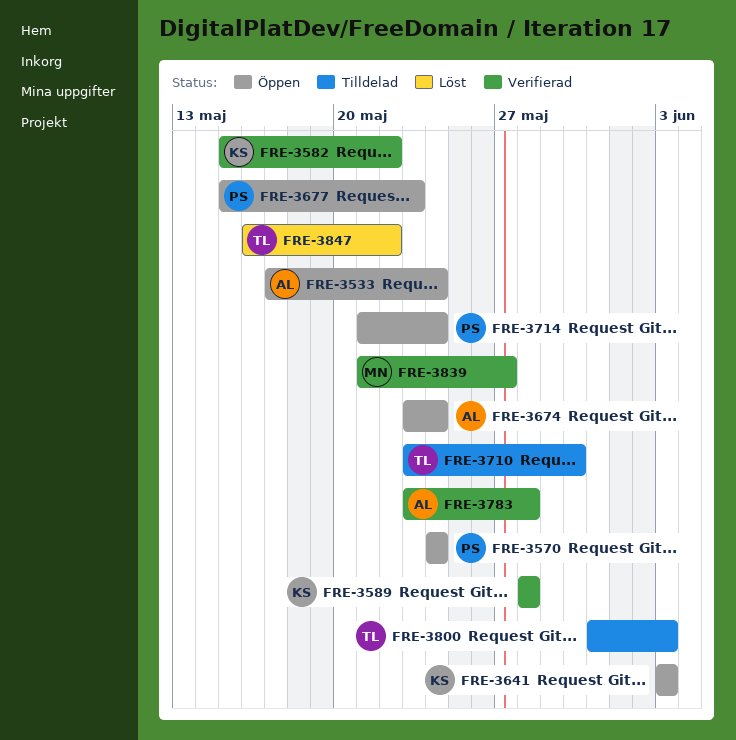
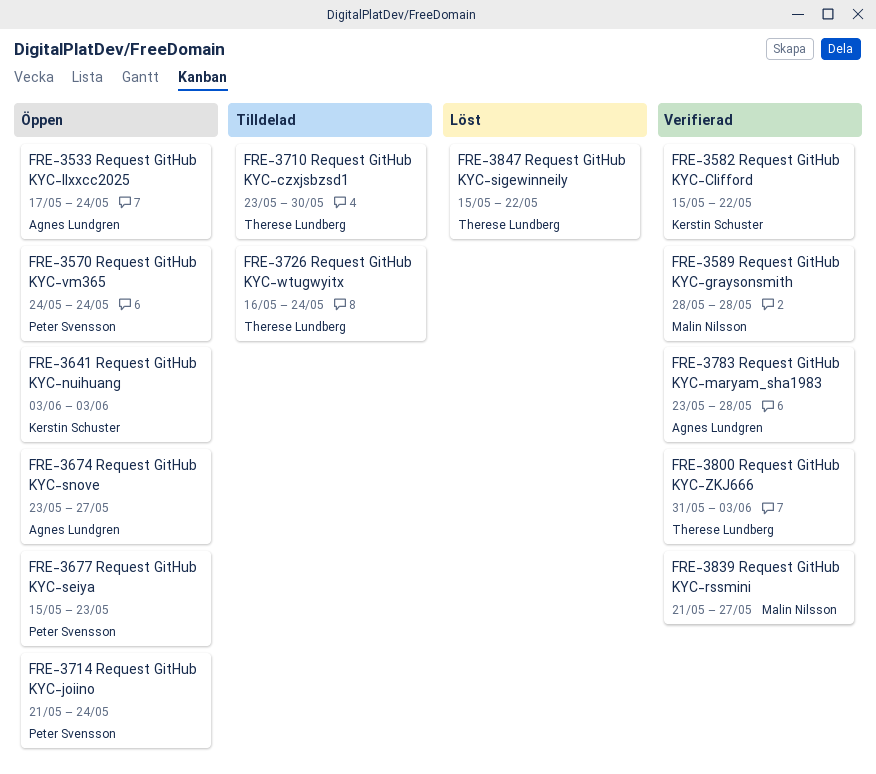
FRE-3589, owner: Kerstin Schuster -> Malin Nilsson
FRE-3674, due: May 24 -> May 27
FRE-3726: none -> present
FRE-3800, status: Tilldelad -> Verifierad
FRE-3847, start: May 16 -> May 15

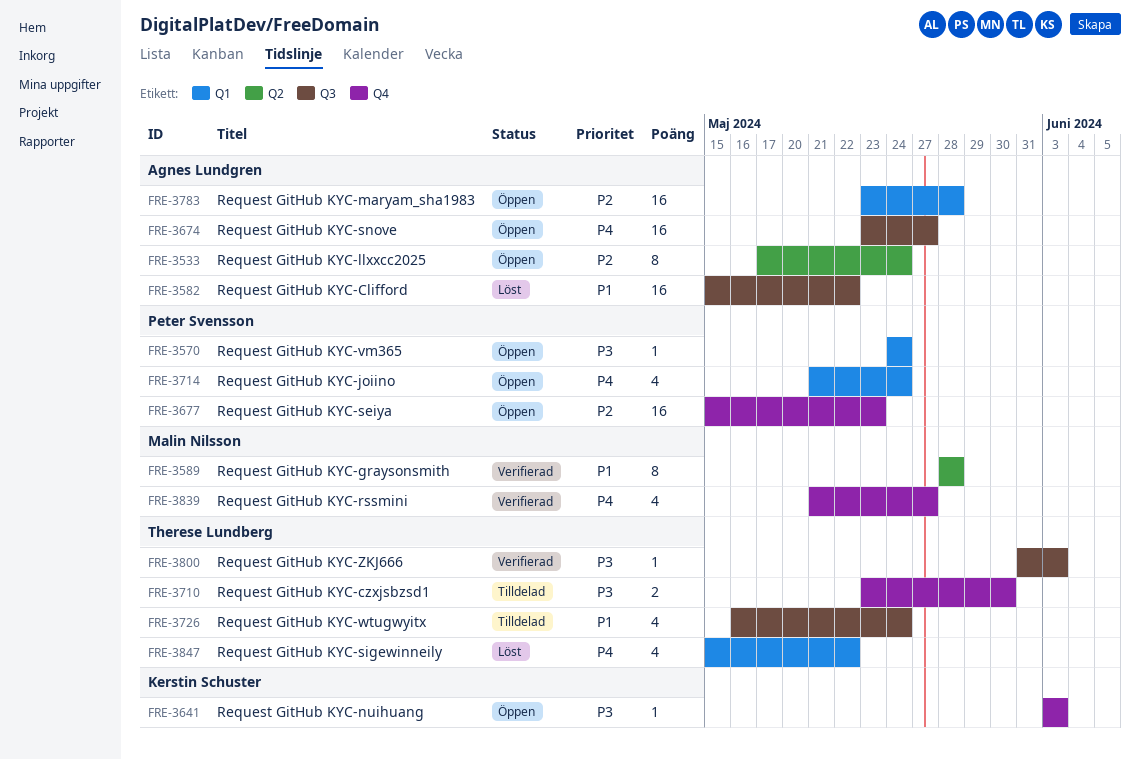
FRE-3582, status: Verifierad -> Löst
FRE-3582, owner: Kerstin Schuster -> Agnes Lundgren
FRE-3783, status: Verifierad -> Öppen

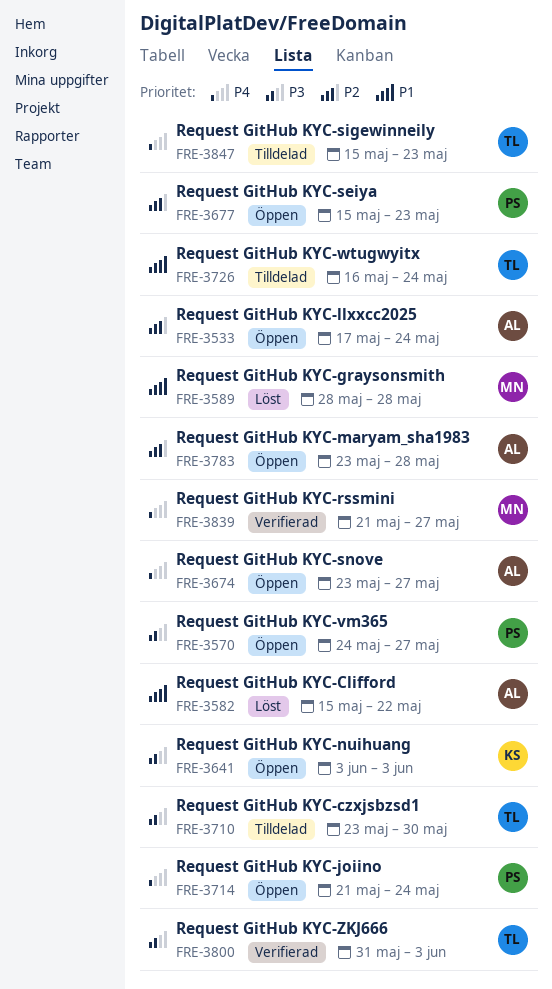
FRE-3570, due: May 24 -> May 27
FRE-3589, status: Verifierad -> Löst
FRE-3847, status: Löst -> Tilldelad
FRE-3847, due: May 22 -> May 23

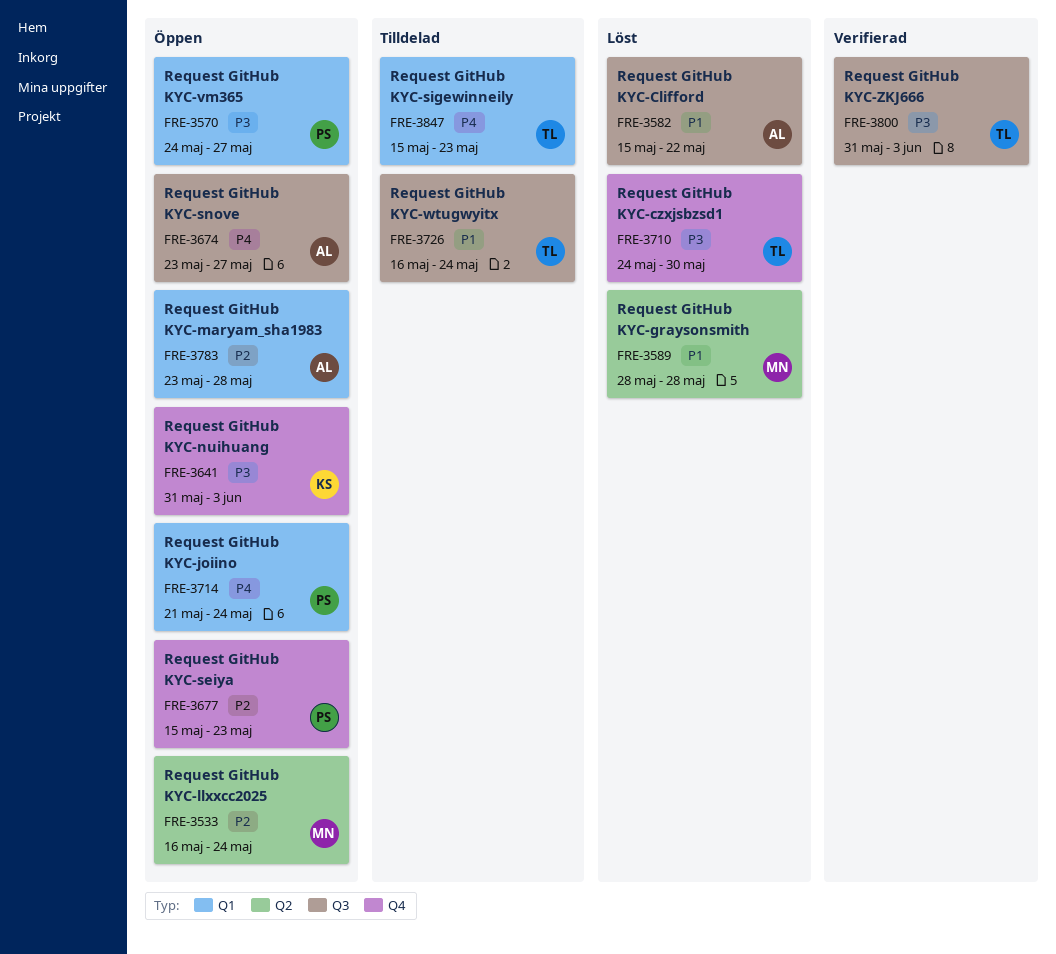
FRE-3533, owner: AL -> MN
FRE-3533, start: May 17 -> May 16
FRE-3641, start: Jun 3 -> May 31
FRE-3710, status: Tilldelad -> Löst
FRE-3710, start: May 23 -> May 24
FRE-3839: present -> none

